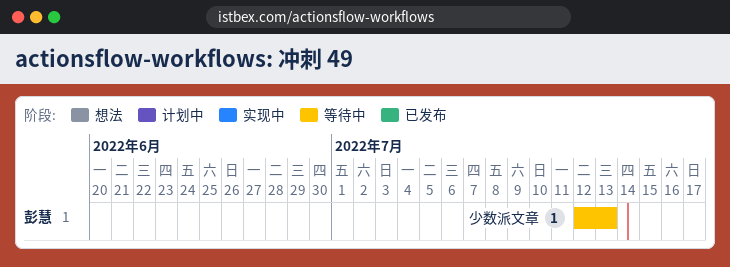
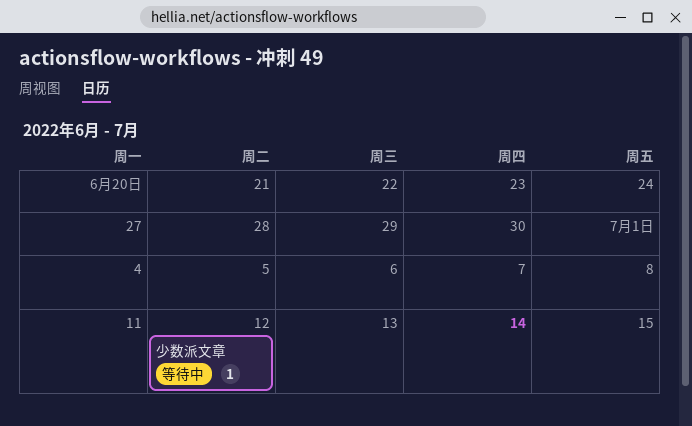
少数派文章, due: Jul 13 -> Jul 12

